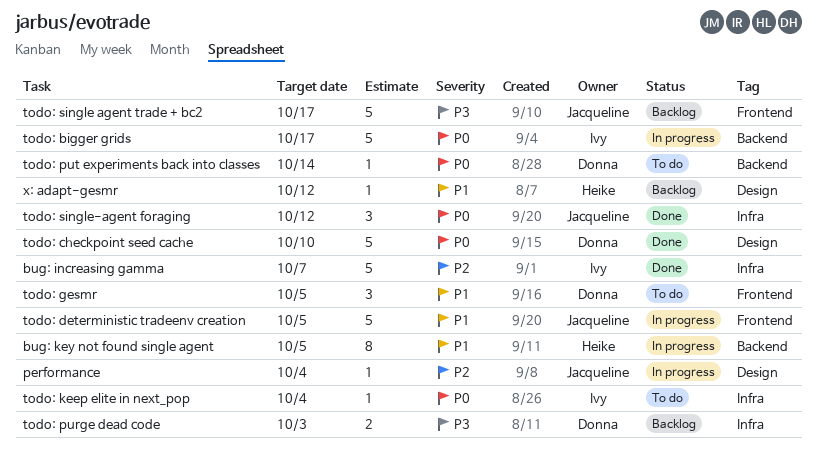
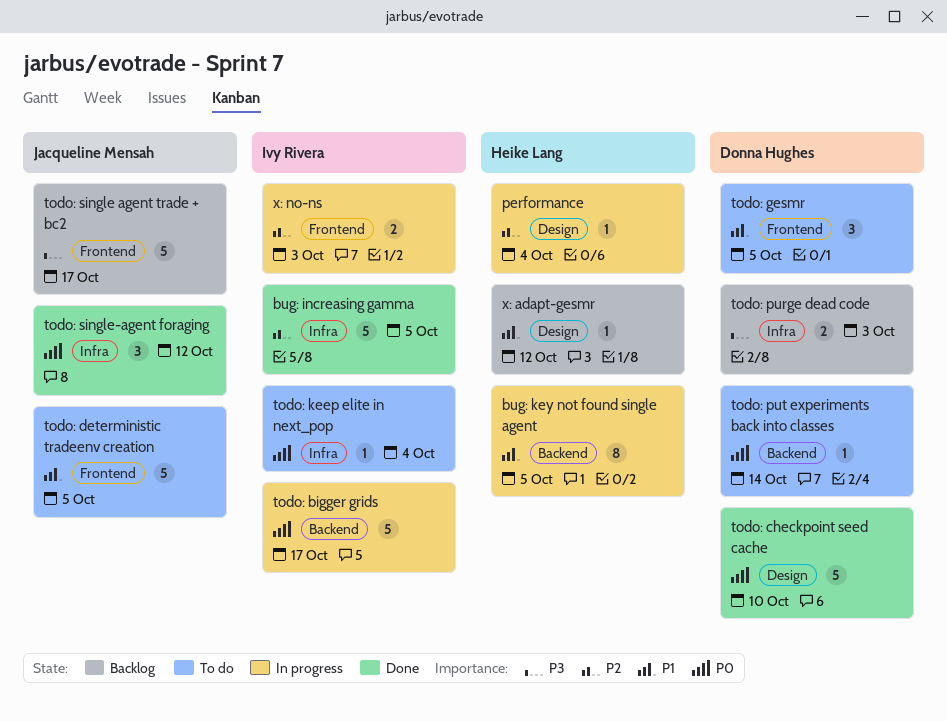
bug: increasing gamma, due: Oct 7 -> Oct 5
performance, owner: Jacqueline Mensah -> Heike Lang
todo: deterministic tradeenv creation, status: In progress -> To do
x: no-ns: none -> present

